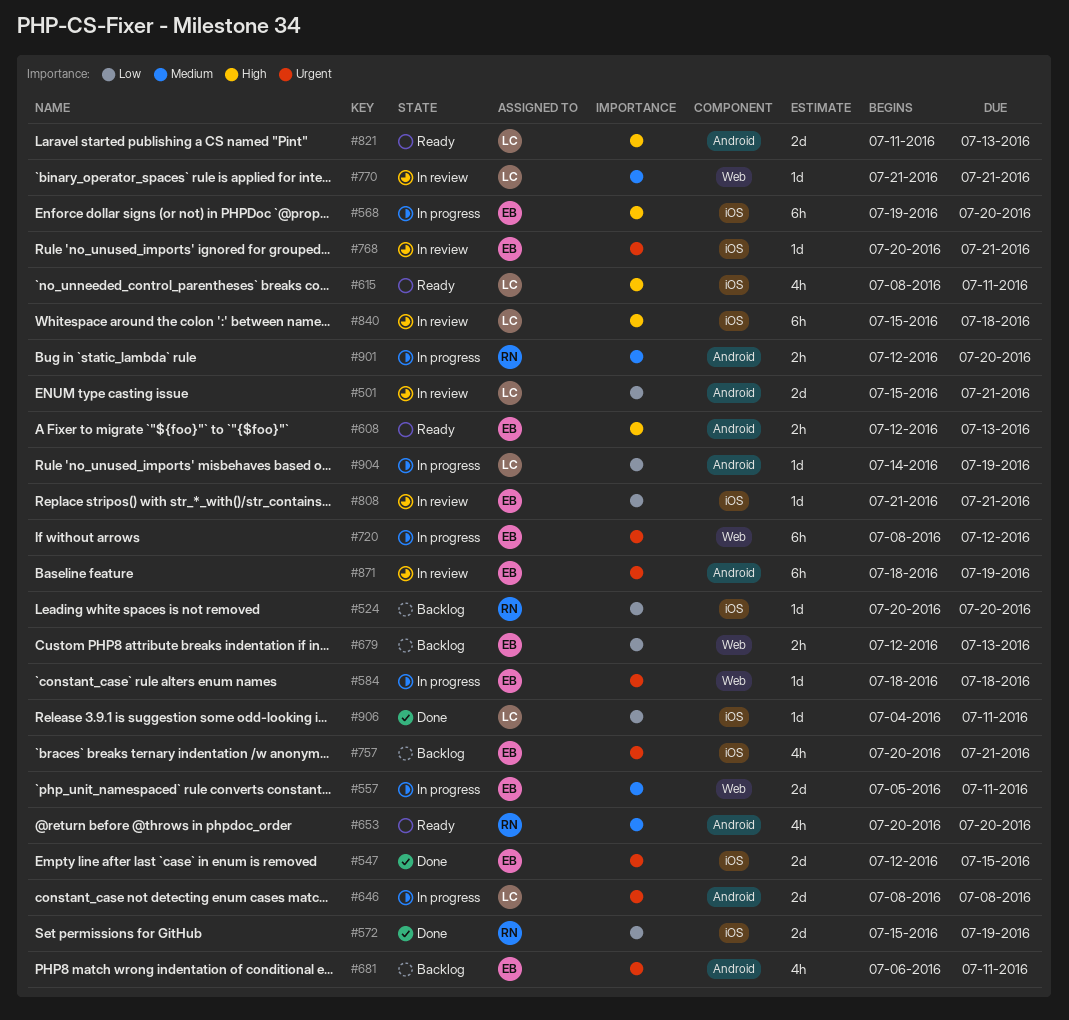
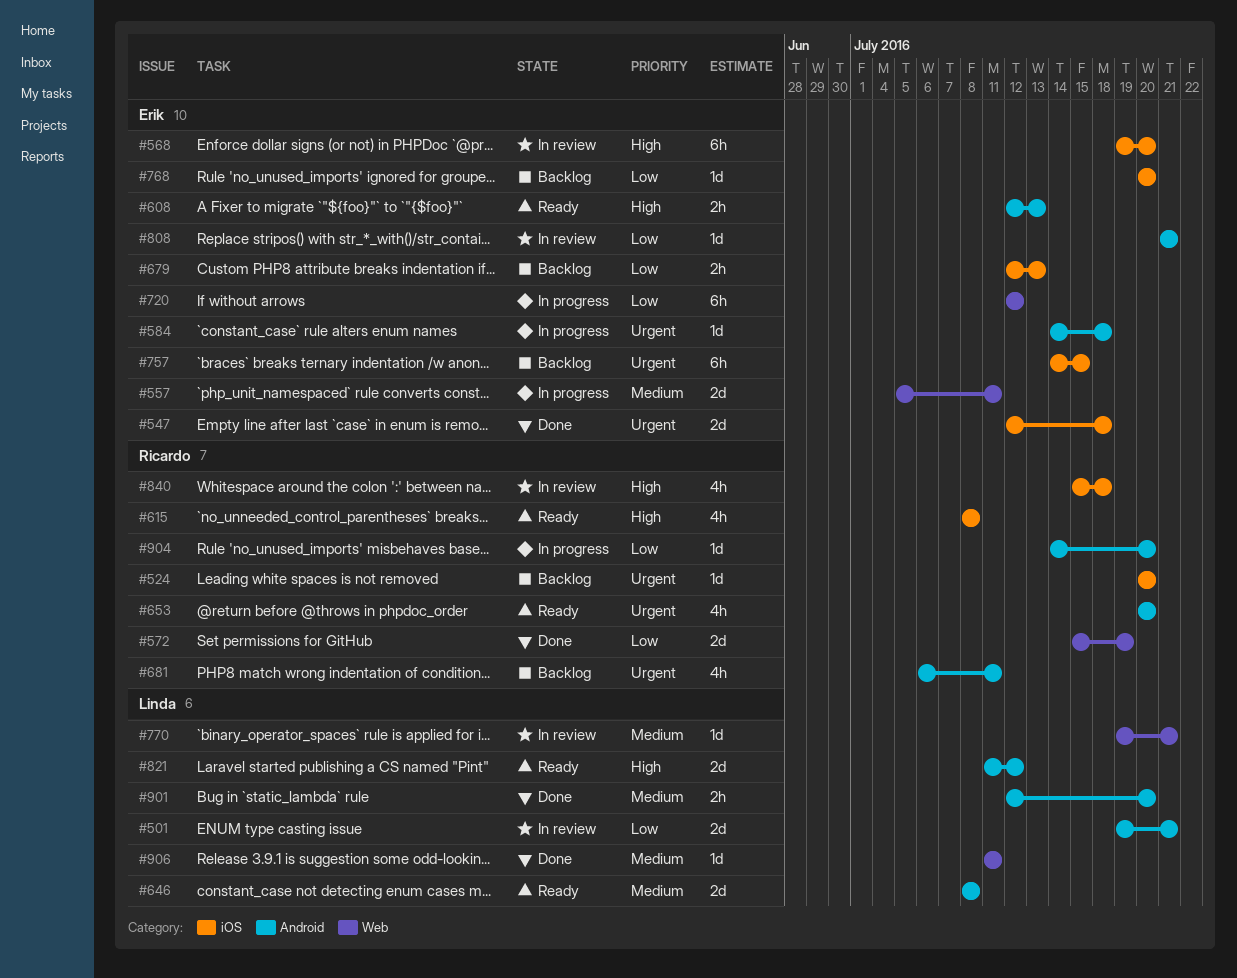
#501, start: Jul 15 -> Jul 19
#524, priority: Low -> Urgent
#547, due: Jul 15 -> Jul 18
#568, status: In progress -> In review
#572, label: iOS -> Web
#584, label: Web -> Android
#584, start: Jul 18 -> Jul 14
#615, owner: Linda -> Ricardo
#615, due: Jul 11 -> Jul 8
#646, status: In progress -> Ready
#646, priority: Urgent -> Medium
#653, priority: Medium -> Urgent
#679, label: Web -> iOS
#681, owner: Erik -> Ricardo
#720, priority: Urgent -> Low
#720, start: Jul 8 -> Jul 12
#757, estimate: 4h -> 6h
#757, start: Jul 20 -> Jul 14
#757, due: Jul 21 -> Jul 15
#768, status: In review -> Backlog
#768, priority: Urgent -> Low
#768, due: Jul 21 -> Jul 20
#770, start: Jul 21 -> Jul 19
#808, label: iOS -> Android
#821, due: Jul 13 -> Jul 12
#840, owner: Linda -> Ricardo
#840, estimate: 6h -> 4h
#871: present -> none
#901, status: In progress -> Done
#901, owner: Ricardo -> Linda
#904, owner: Linda -> Ricardo
#904, due: Jul 19 -> Jul 20
#906, priority: Low -> Medium
#906, label: iOS -> Web
#906, start: Jul 4 -> Jul 11

